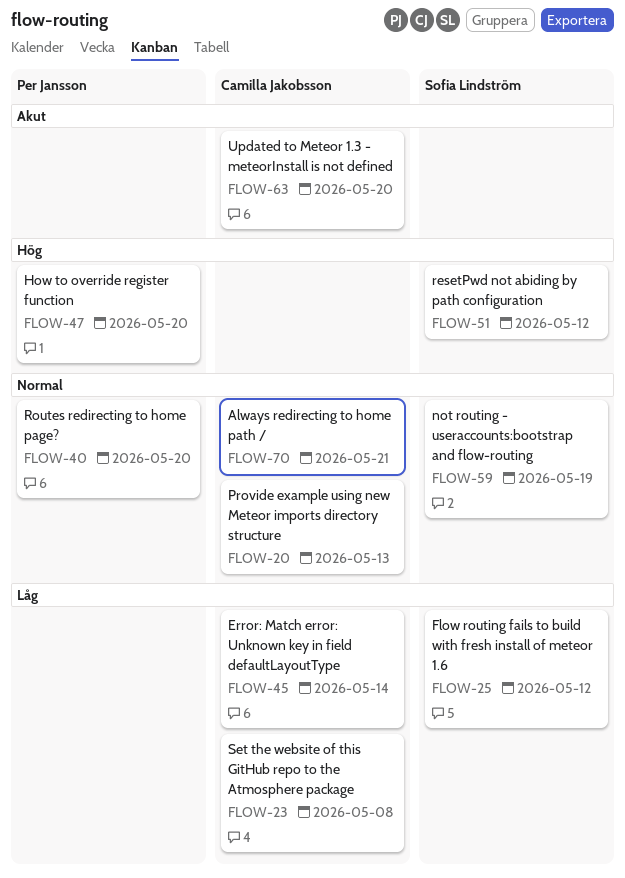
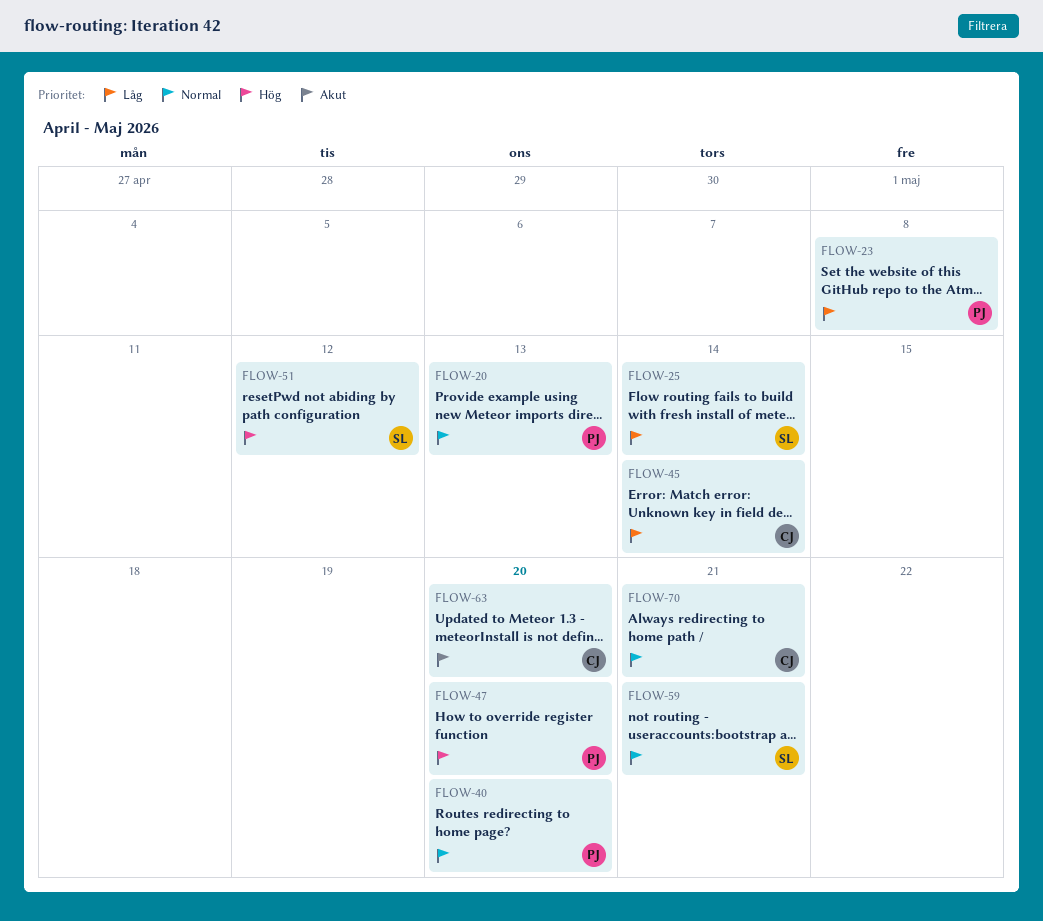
FLOW-20, owner: Camilla Jakobsson -> Per Jansson
FLOW-23, owner: Camilla Jakobsson -> Per Jansson
FLOW-25, due: May 12 -> May 14
FLOW-59, due: May 19 -> May 21

